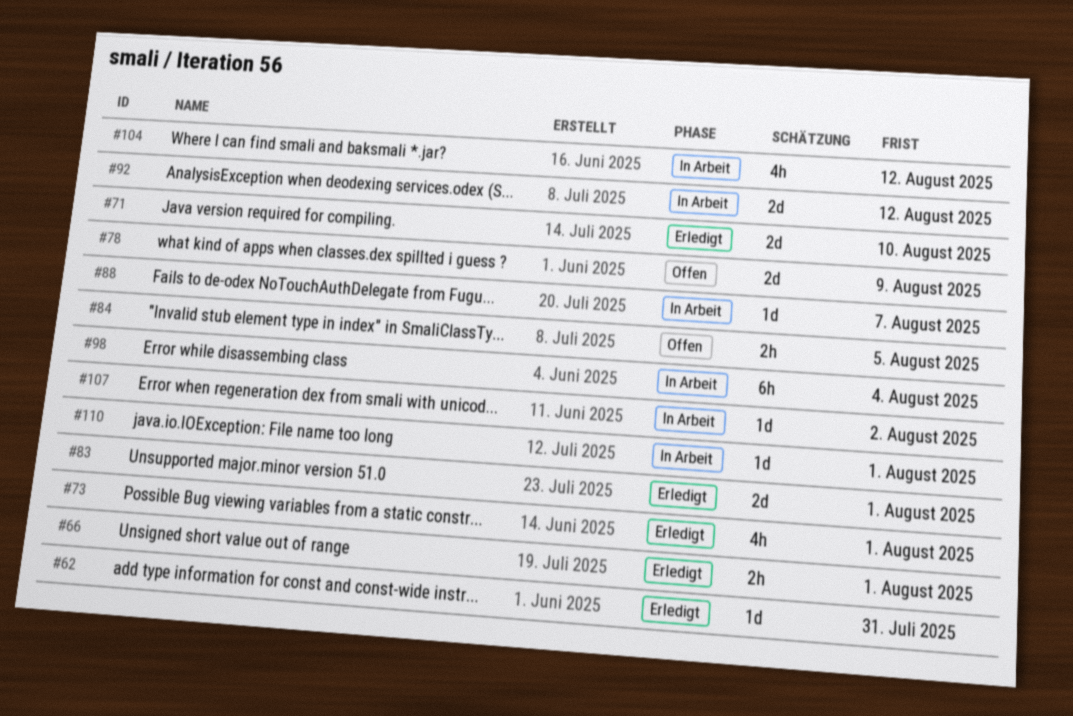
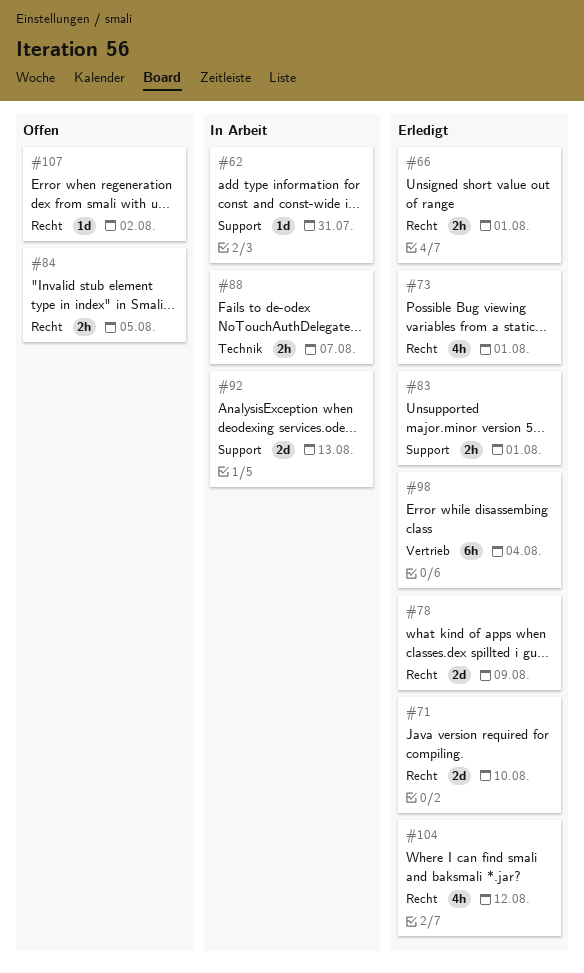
#62, status: Erledigt -> In Arbeit
#78, status: Offen -> Erledigt
#83, estimate: 2d -> 2h
#88, estimate: 1d -> 2h
#92, due: Aug 12 -> Aug 13
#98, status: In Arbeit -> Erledigt
#104, status: In Arbeit -> Erledigt
#107, status: In Arbeit -> Offen
#110: present -> none

